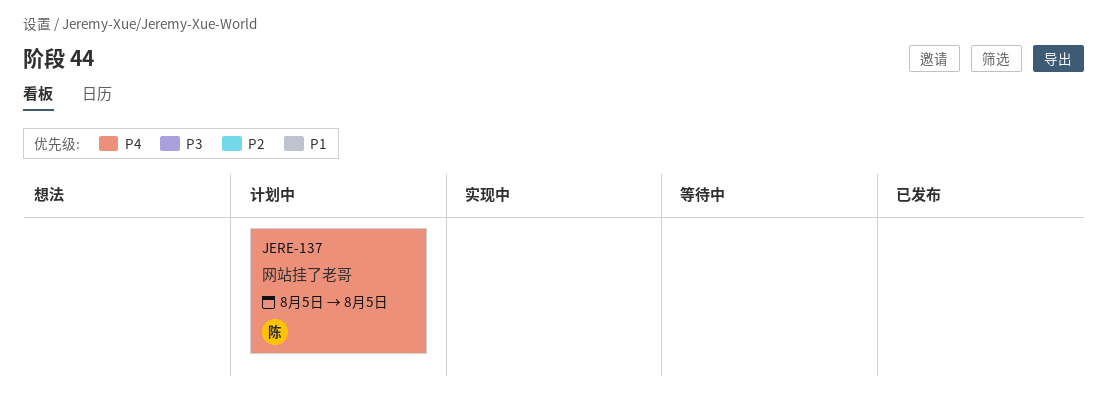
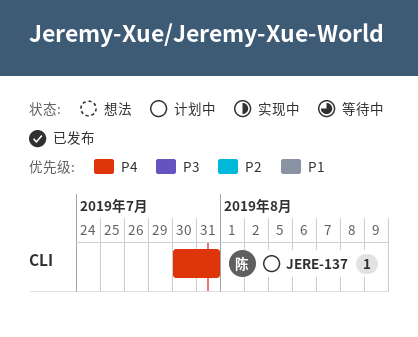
JERE-137, start: Aug 5 -> Jul 30
JERE-137, due: Aug 5 -> Jul 31

